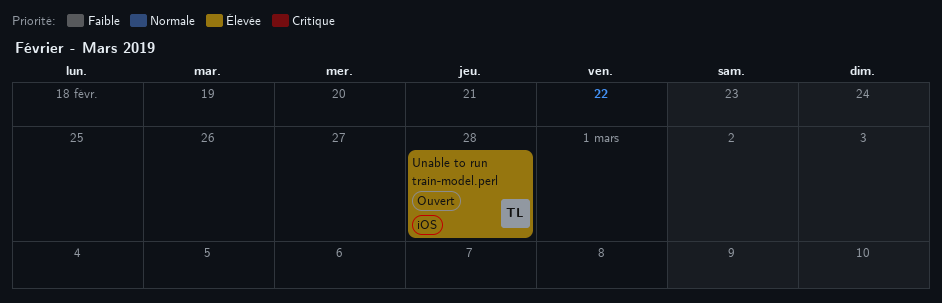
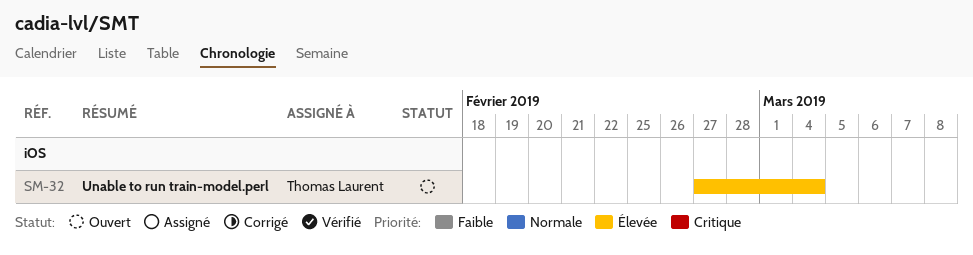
Unable to run train-model.perl, due: Feb 28 -> Mar 4

